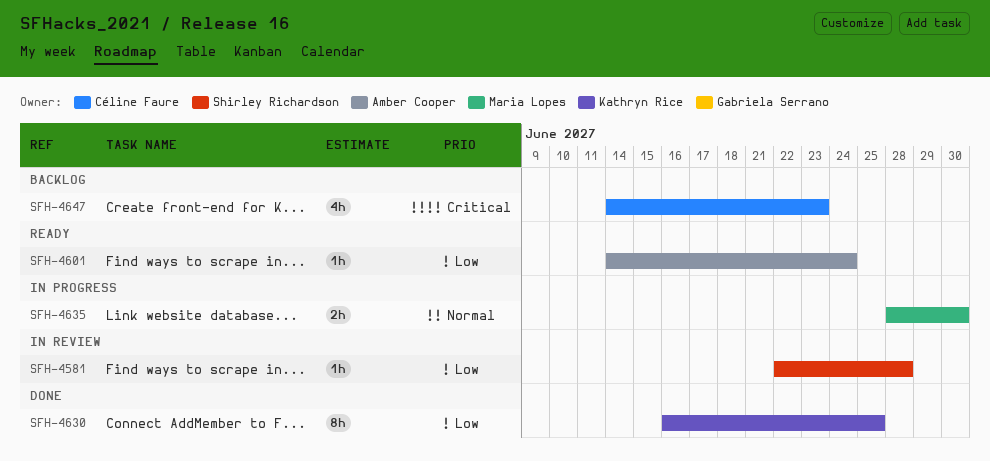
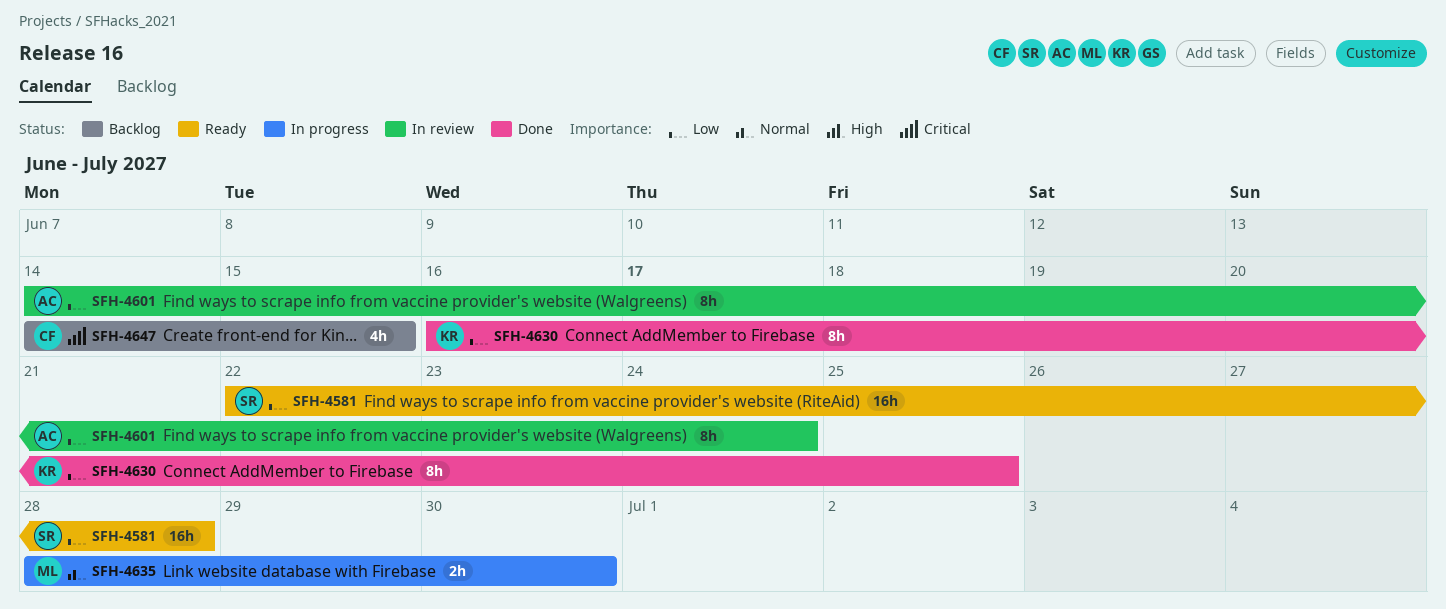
SFH-4581, status: In review -> Ready
SFH-4581, estimate: 1h -> 16h
SFH-4601, status: Ready -> In review
SFH-4601, estimate: 1h -> 8h
SFH-4647, due: Jun 23 -> Jun 15

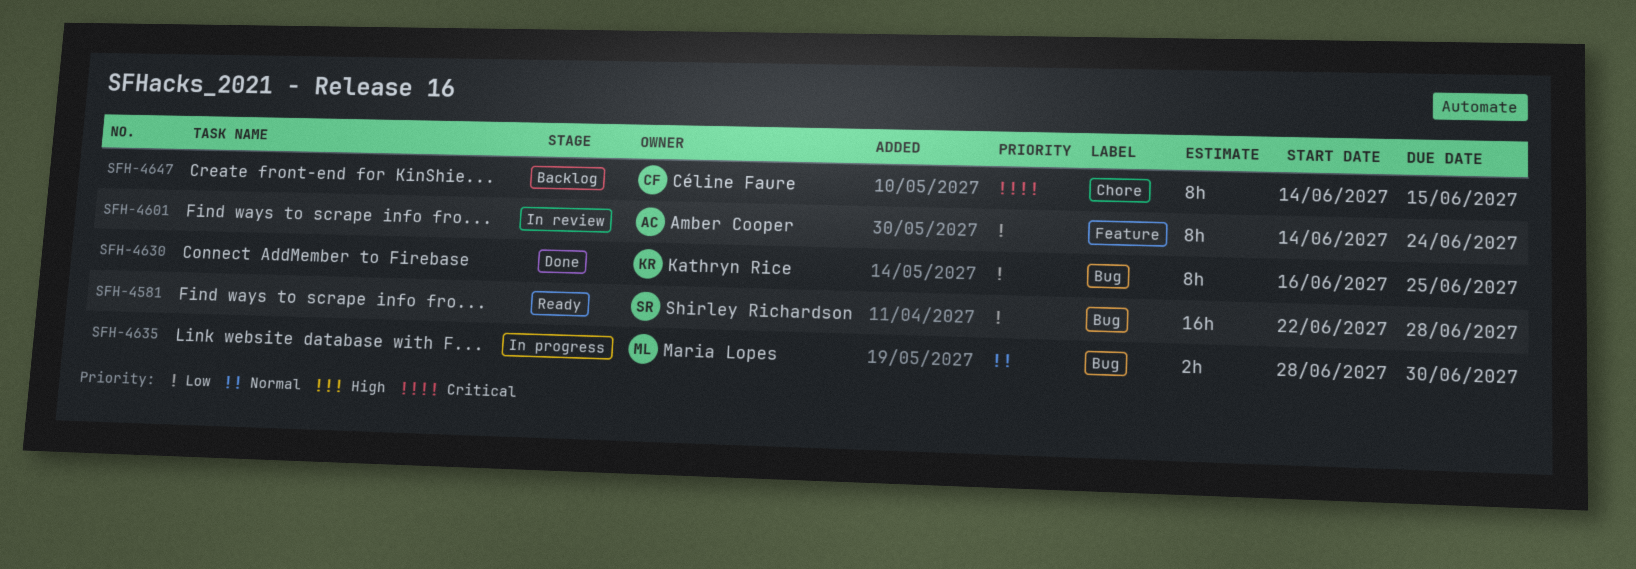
SFH-4647, estimate: 4h -> 8h

